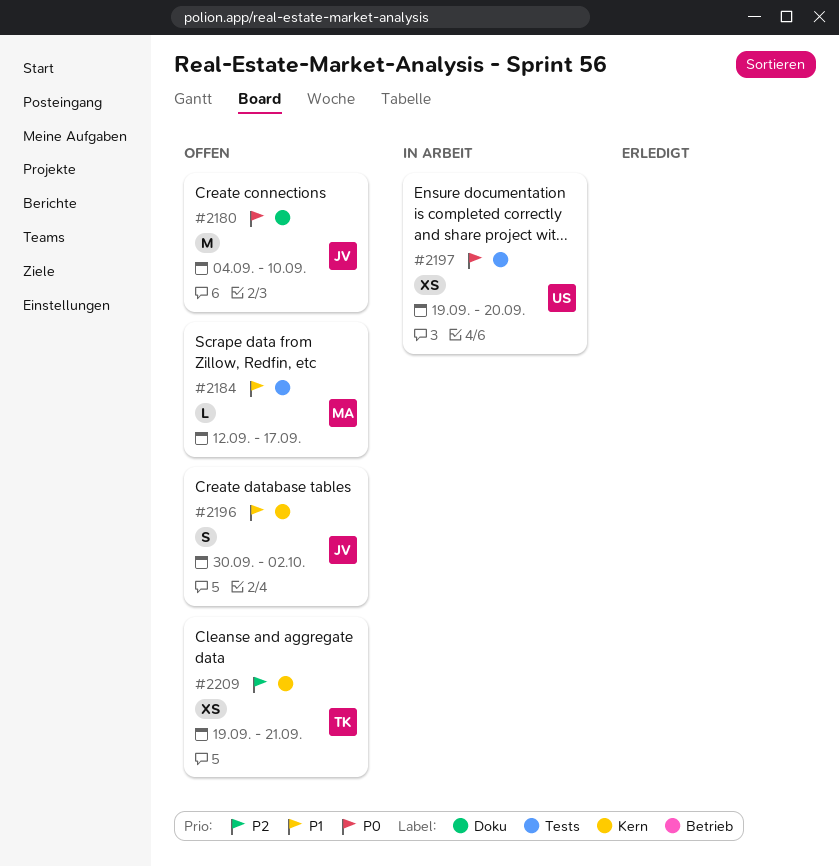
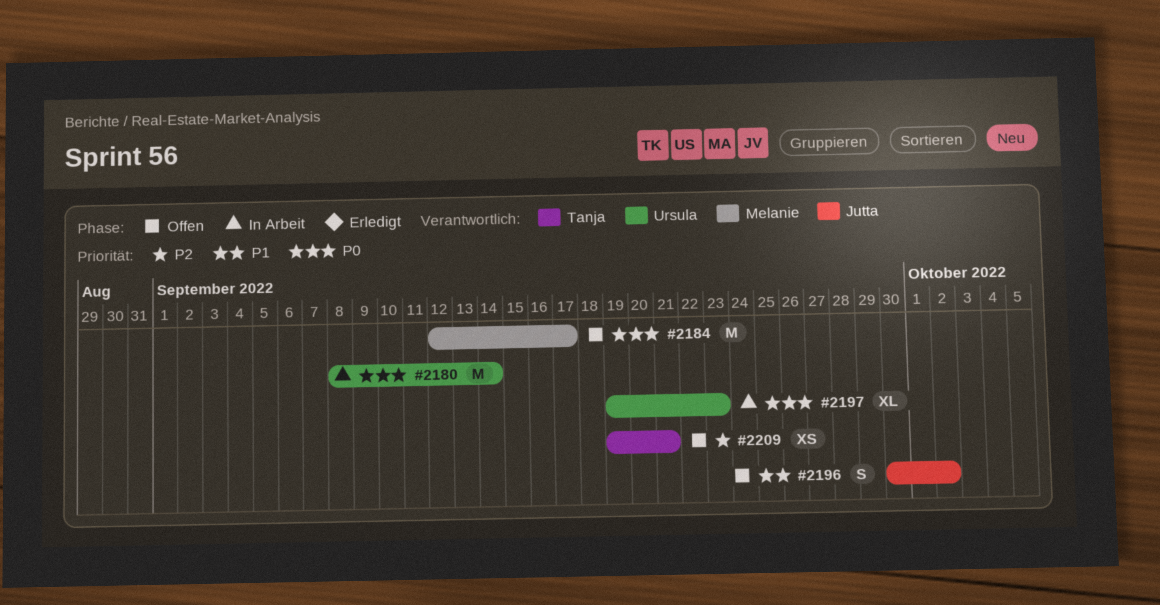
#2180, status: Offen -> In Arbeit
#2180, owner: Jutta -> Ursula
#2180, start: Sep 4 -> Sep 8
#2180, due: Sep 10 -> Sep 14
#2184, priority: P1 -> P0
#2184, estimate: L -> M
#2197, estimate: XS -> XL
#2197, due: Sep 20 -> Sep 23

